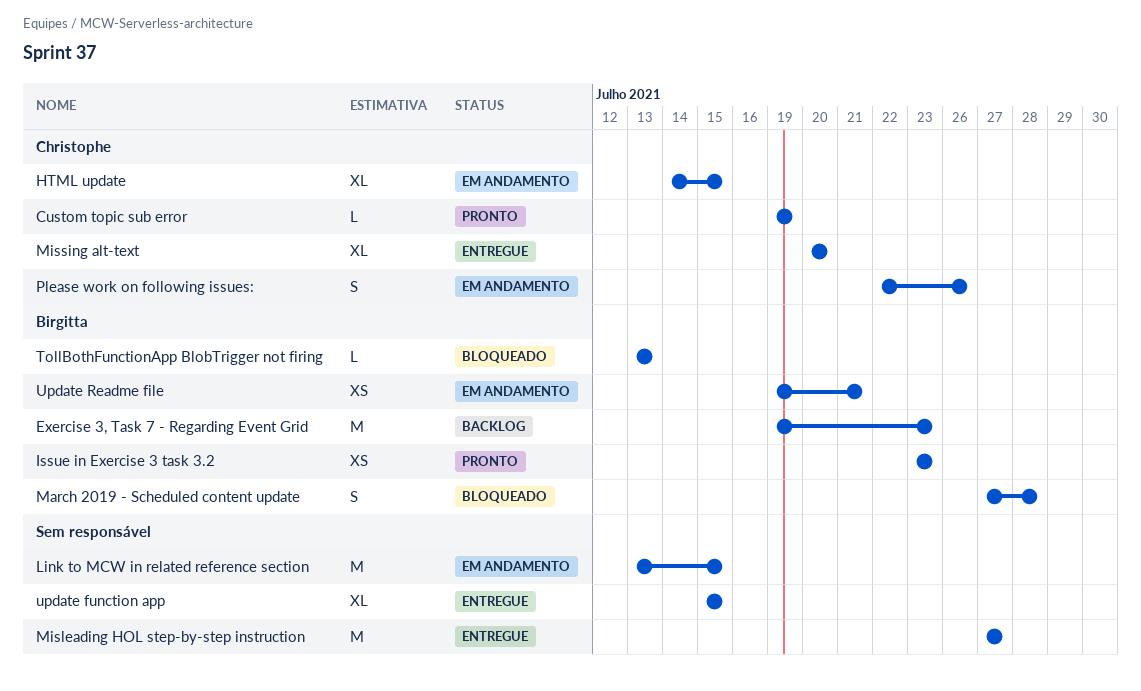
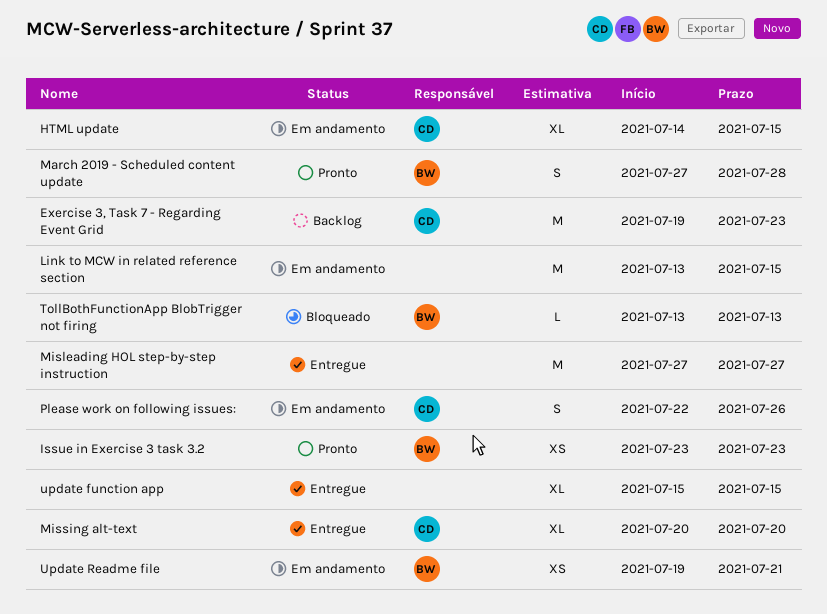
Custom topic sub error: present -> none
Exercise 3, Task 7 - Regarding Event Grid, owner: Birgitta -> Christophe
March 2019 - Scheduled content update, status: Bloqueado -> Pronto

